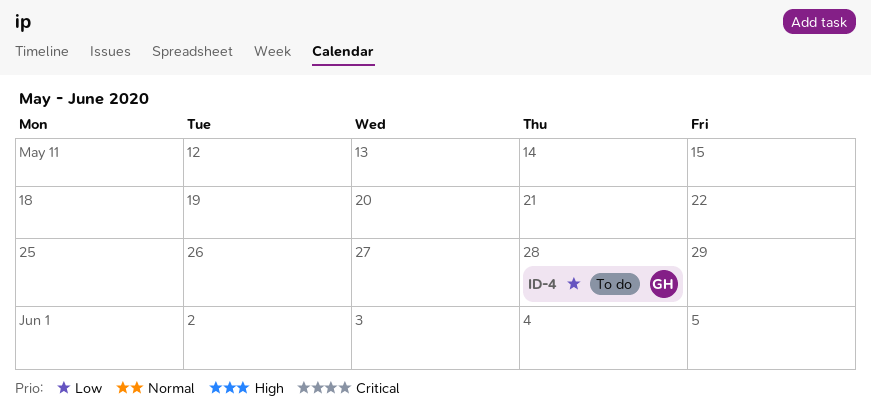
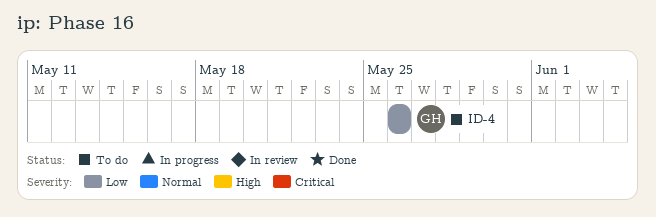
ID-4, due: May 28 -> May 26

